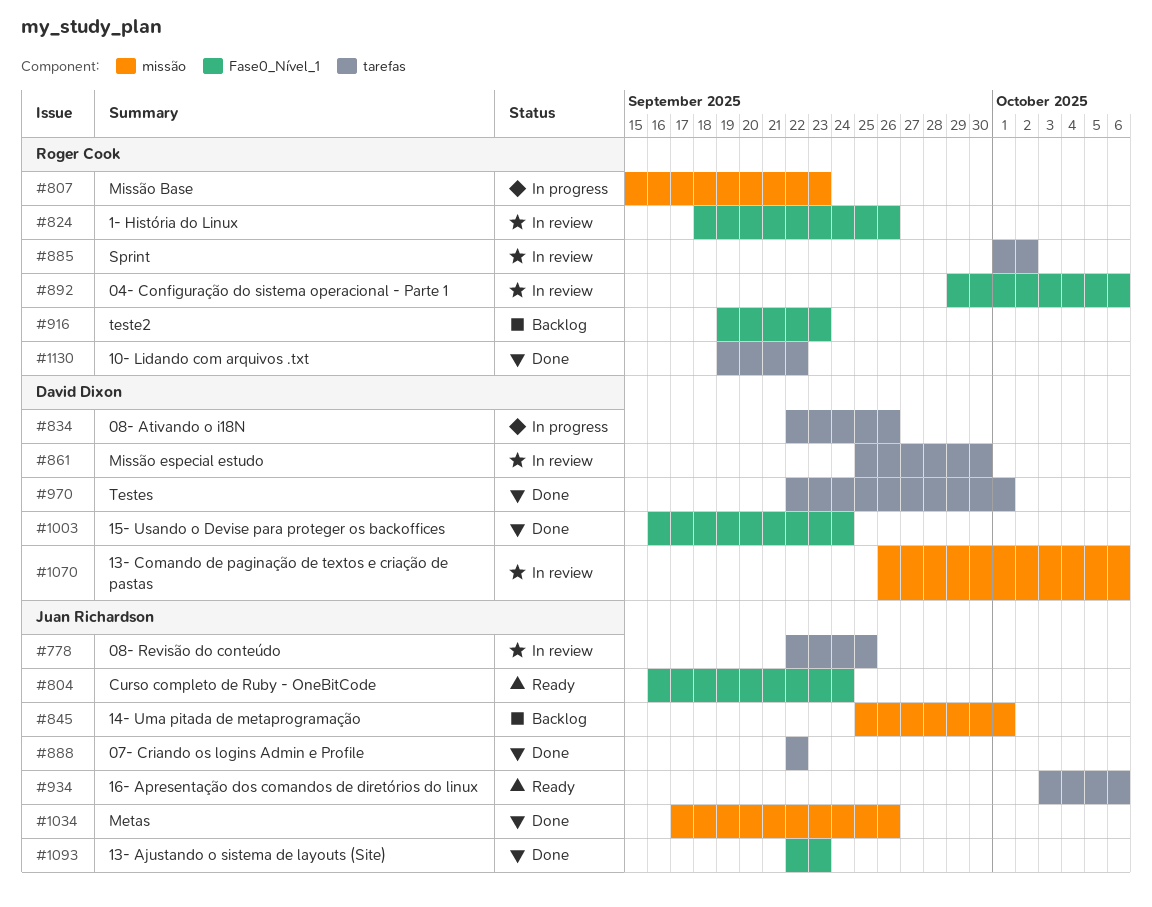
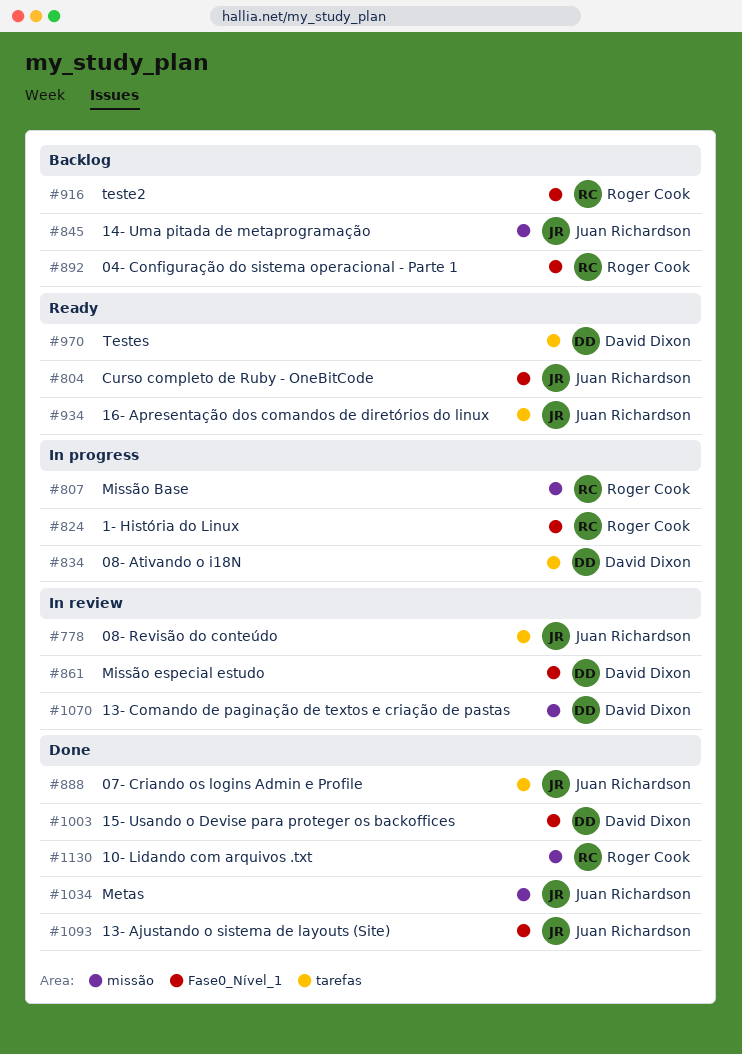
#824, status: In review -> In progress
#861, label: tarefas -> Fase0_Nível_1
#885: present -> none
#892, status: In review -> Backlog
#970, status: Done -> Ready
#1130, label: tarefas -> missão

